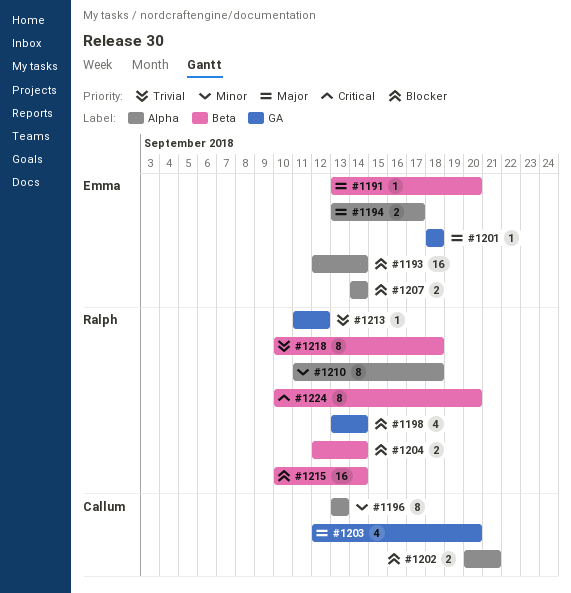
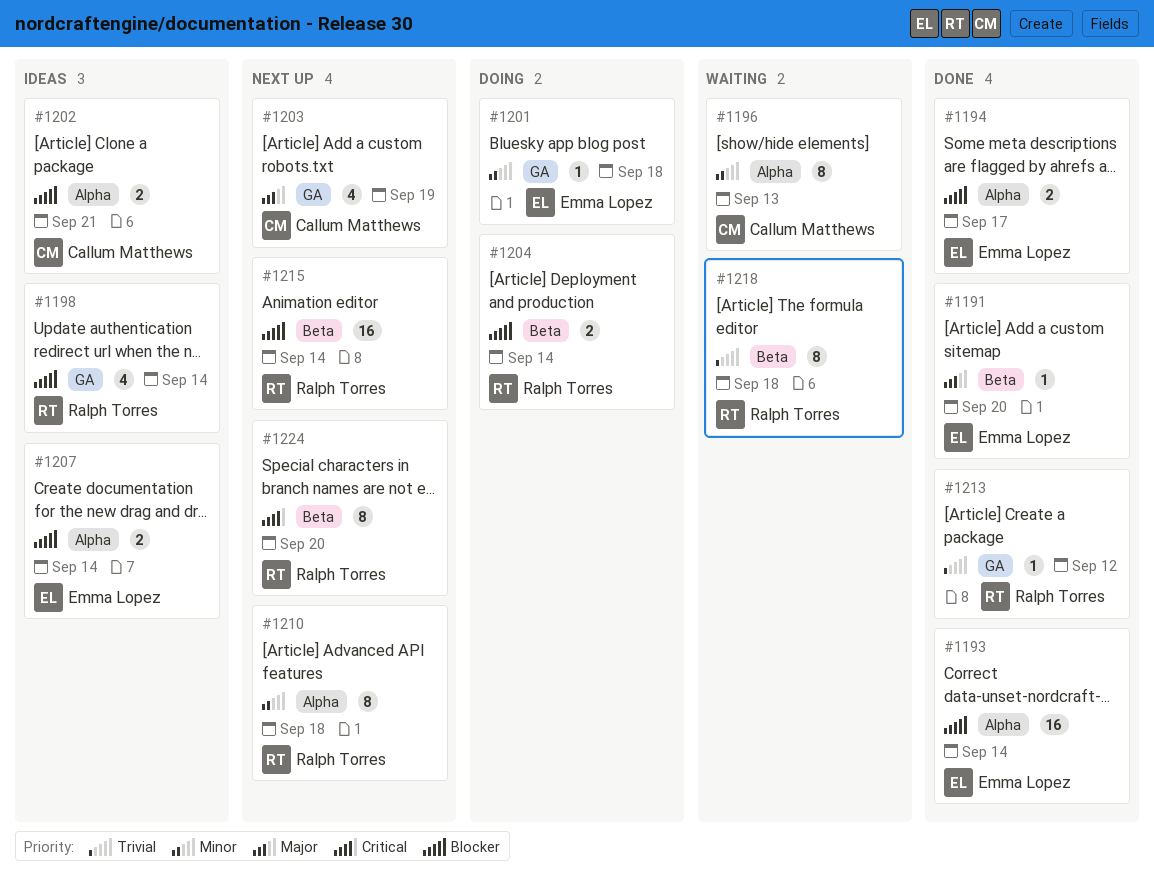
#1194, priority: Major -> Blocker
#1201, priority: Major -> Minor
#1203, due: Sep 20 -> Sep 19

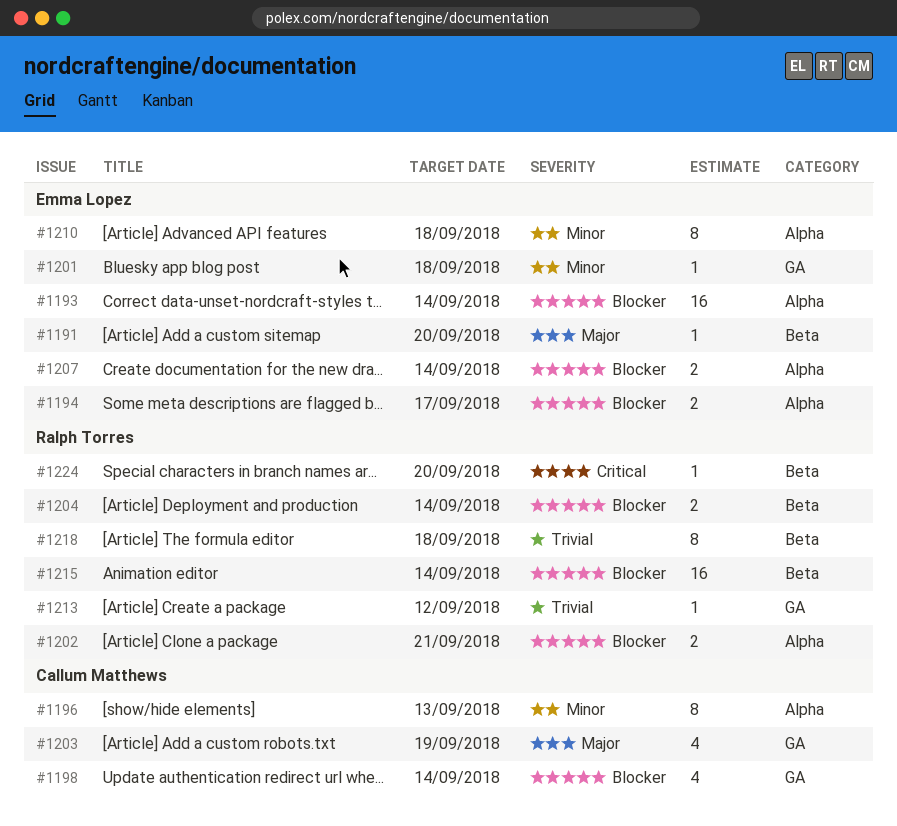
#1198, owner: Ralph Torres -> Callum Matthews
#1202, owner: Callum Matthews -> Ralph Torres
#1210, owner: Ralph Torres -> Emma Lopez
#1224, estimate: 8 -> 1

